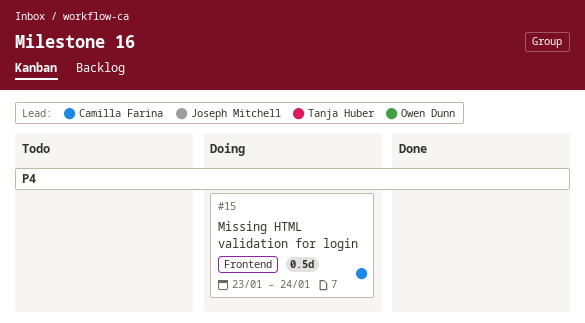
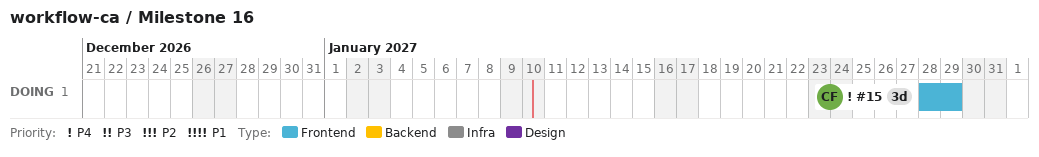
#15, estimate: 0.5d -> 3d
#15, start: Jan 23 -> Jan 28
#15, due: Jan 24 -> Jan 29

